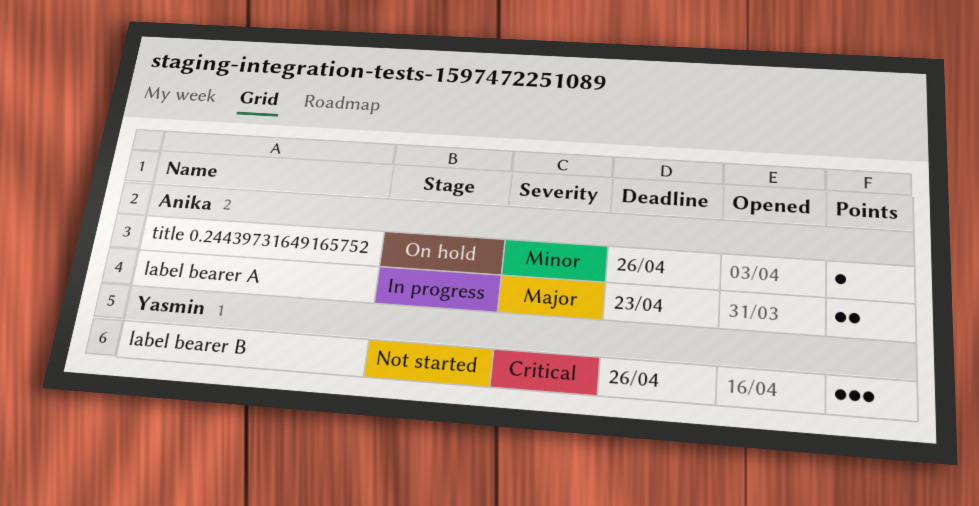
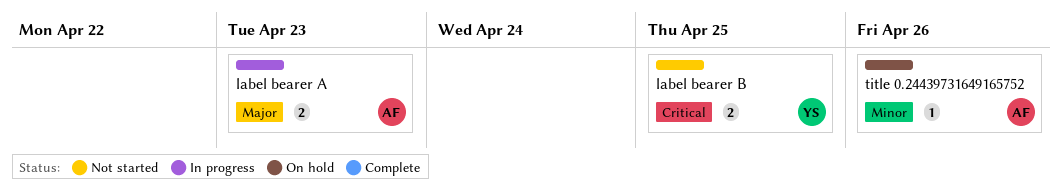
label bearer B, estimate: 3 -> 2
label bearer B, due: Apr 26 -> Apr 25

